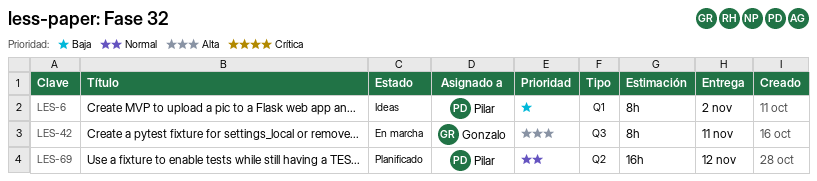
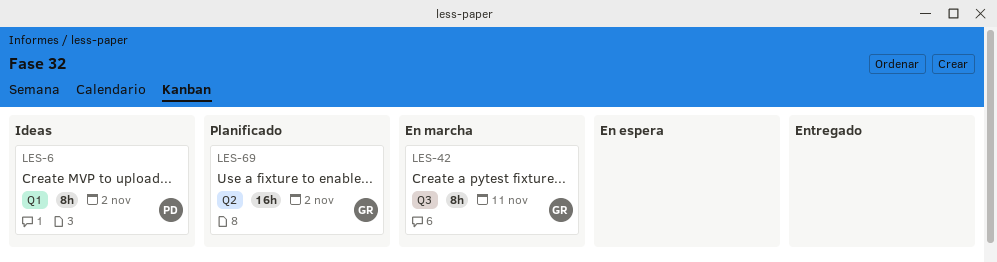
LES-69, owner: Pilar -> Gonzalo
LES-69, due: Nov 12 -> Nov 2

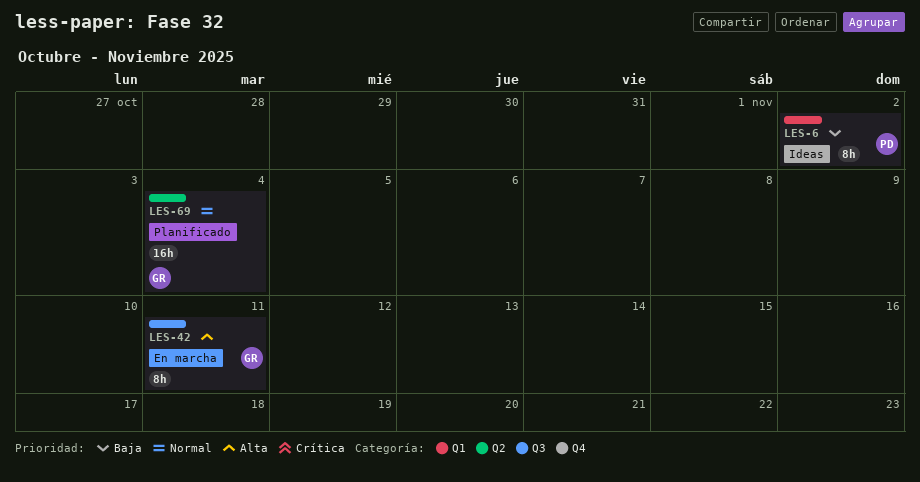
LES-69, due: Nov 2 -> Nov 4

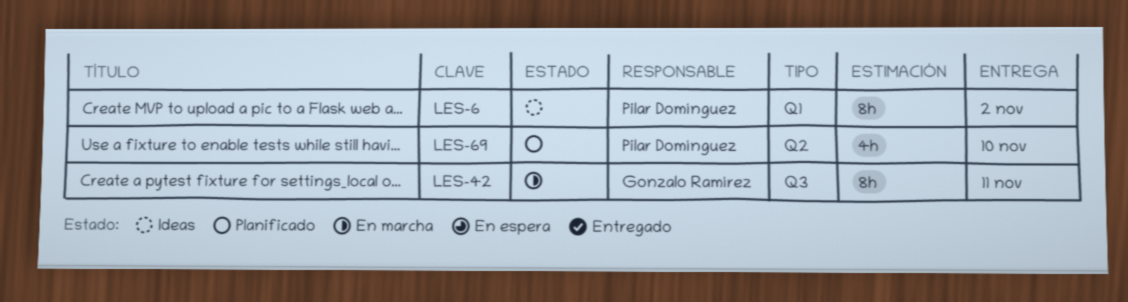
LES-69, owner: Gonzalo Ramírez -> Pilar Domínguez
LES-69, estimate: 16h -> 4h
LES-69, due: Nov 4 -> Nov 10

